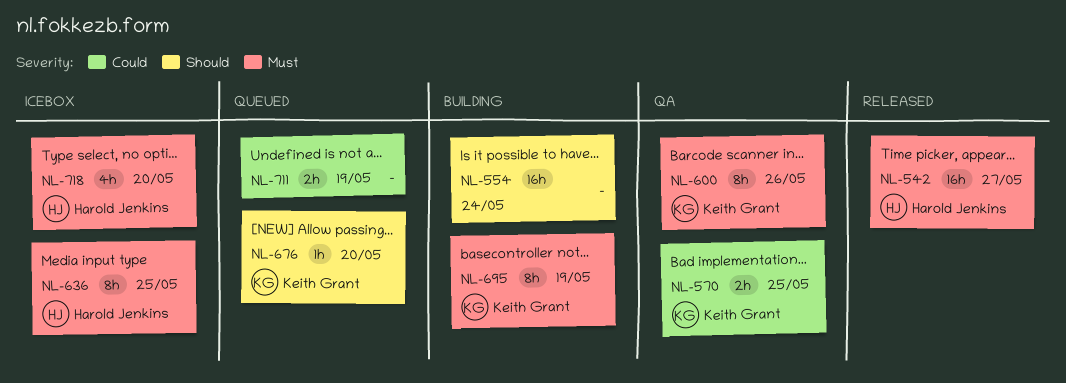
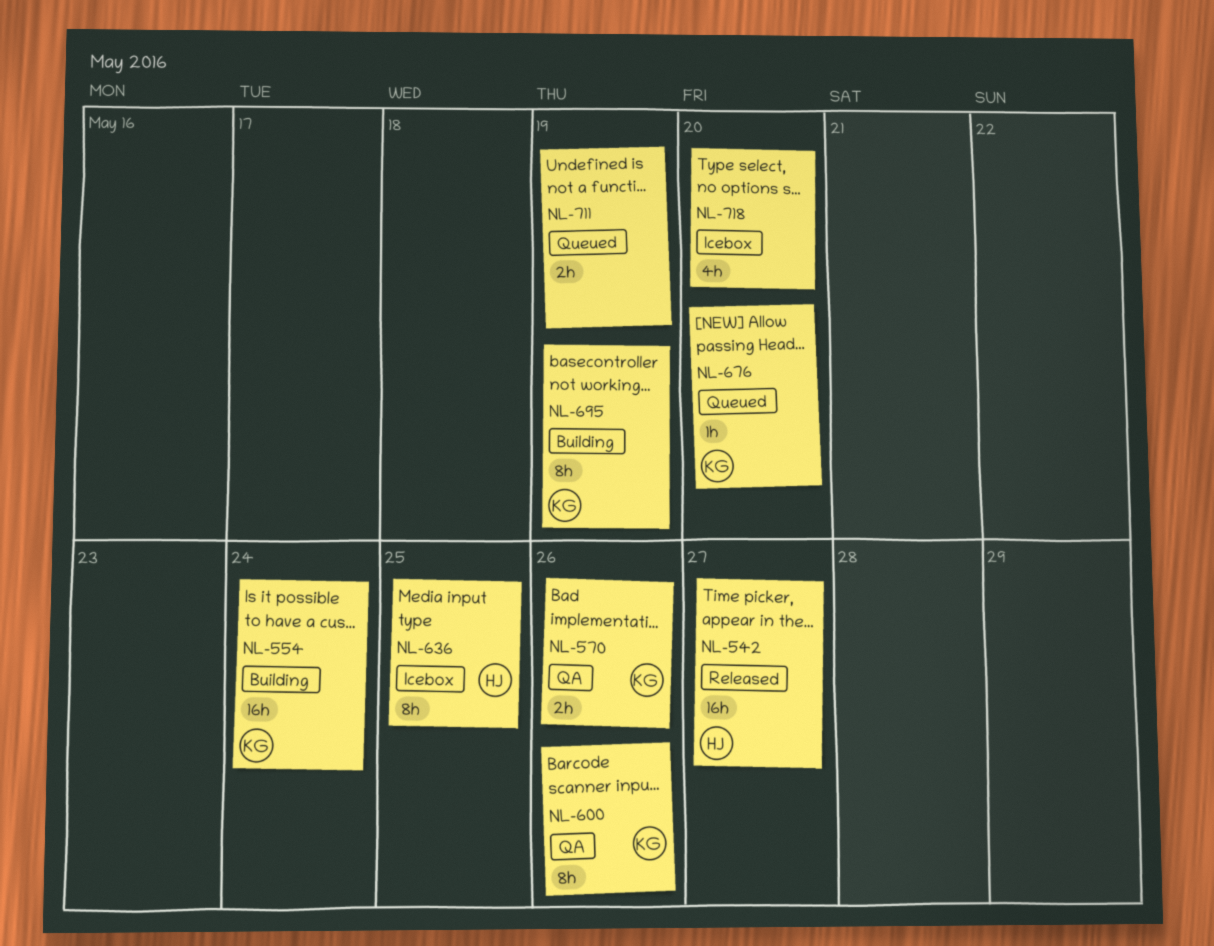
NL-554, owner: none -> Keith Grant
NL-570, due: May 25 -> May 26
NL-718, owner: Harold Jenkins -> none

